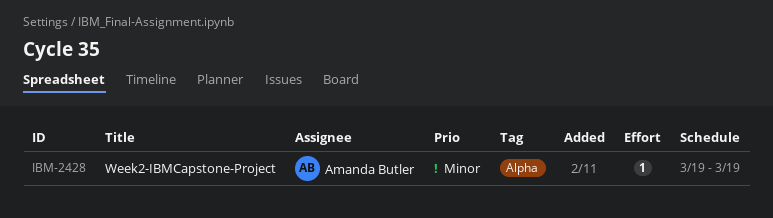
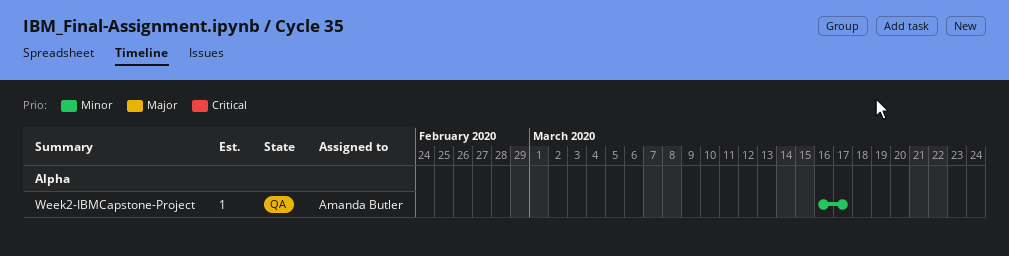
Week2-IBMCapstone-Project, start: Mar 19 -> Mar 16
Week2-IBMCapstone-Project, due: Mar 19 -> Mar 17

